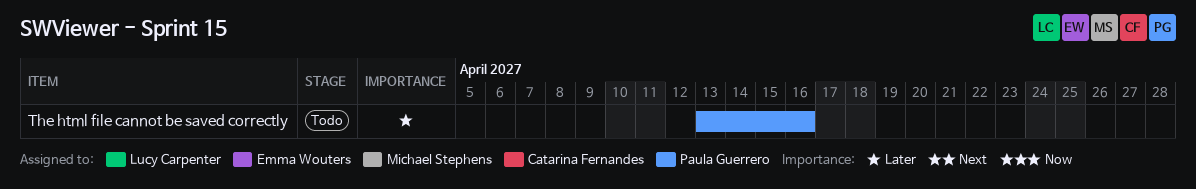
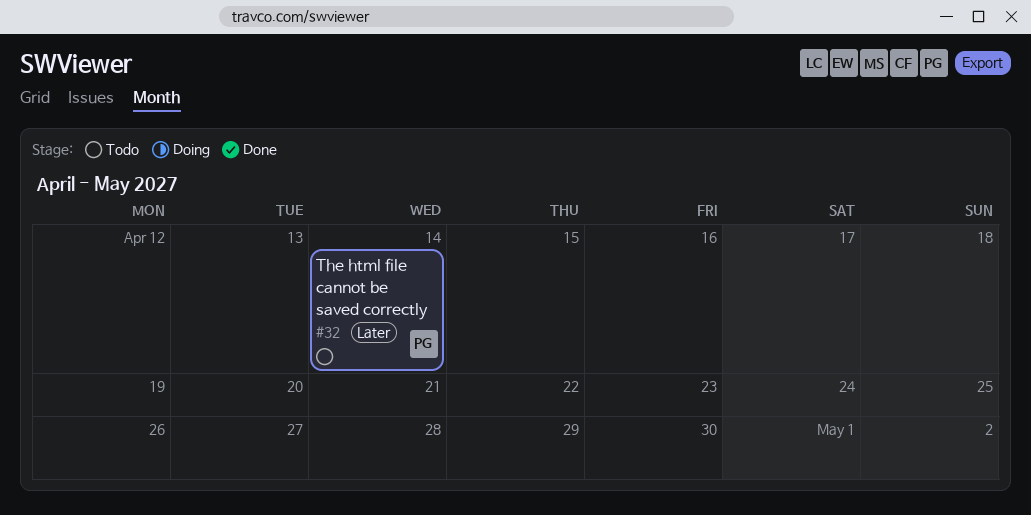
The html file cannot be saved correctly, due: Apr 16 -> Apr 14

